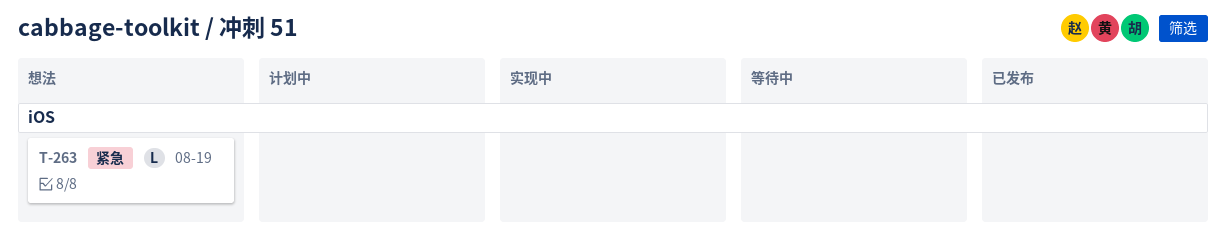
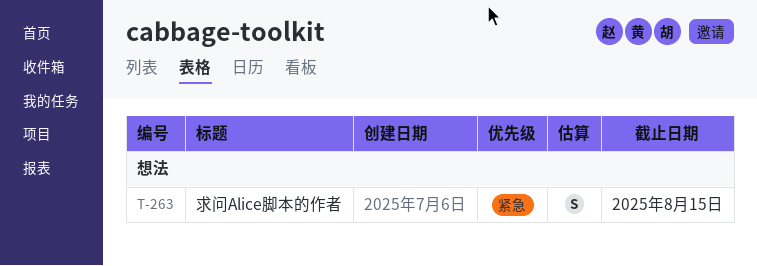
T-263, estimate: L -> S
T-263, due: Aug 19 -> Aug 15

